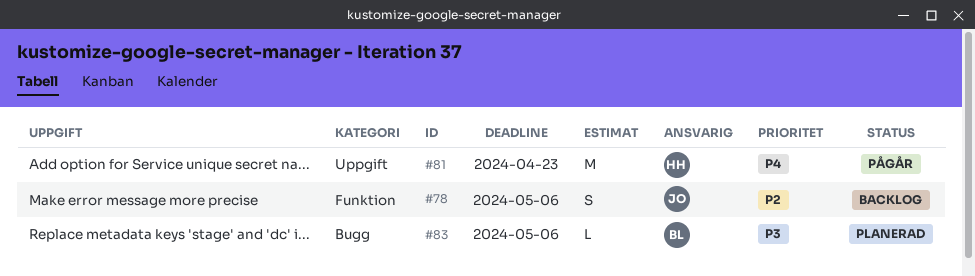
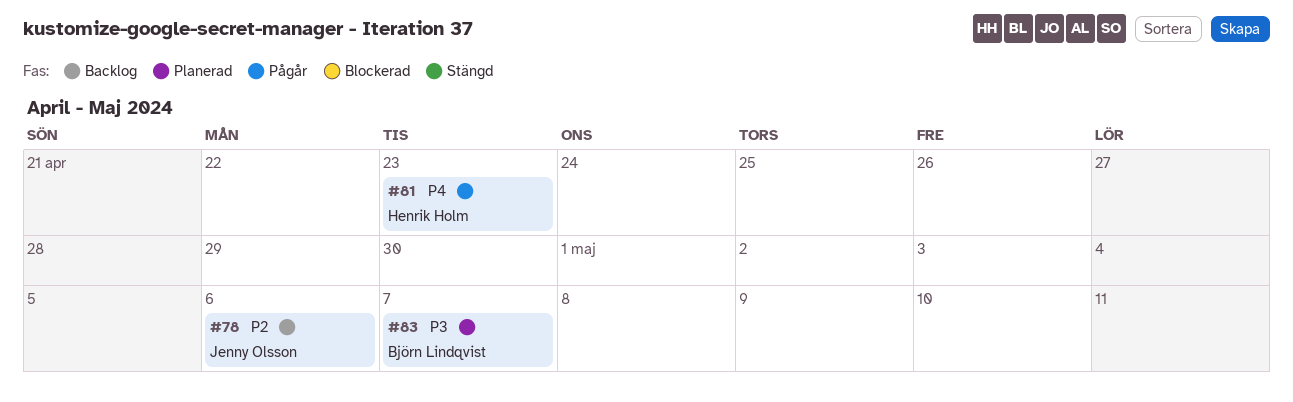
#83, due: May 6 -> May 7

